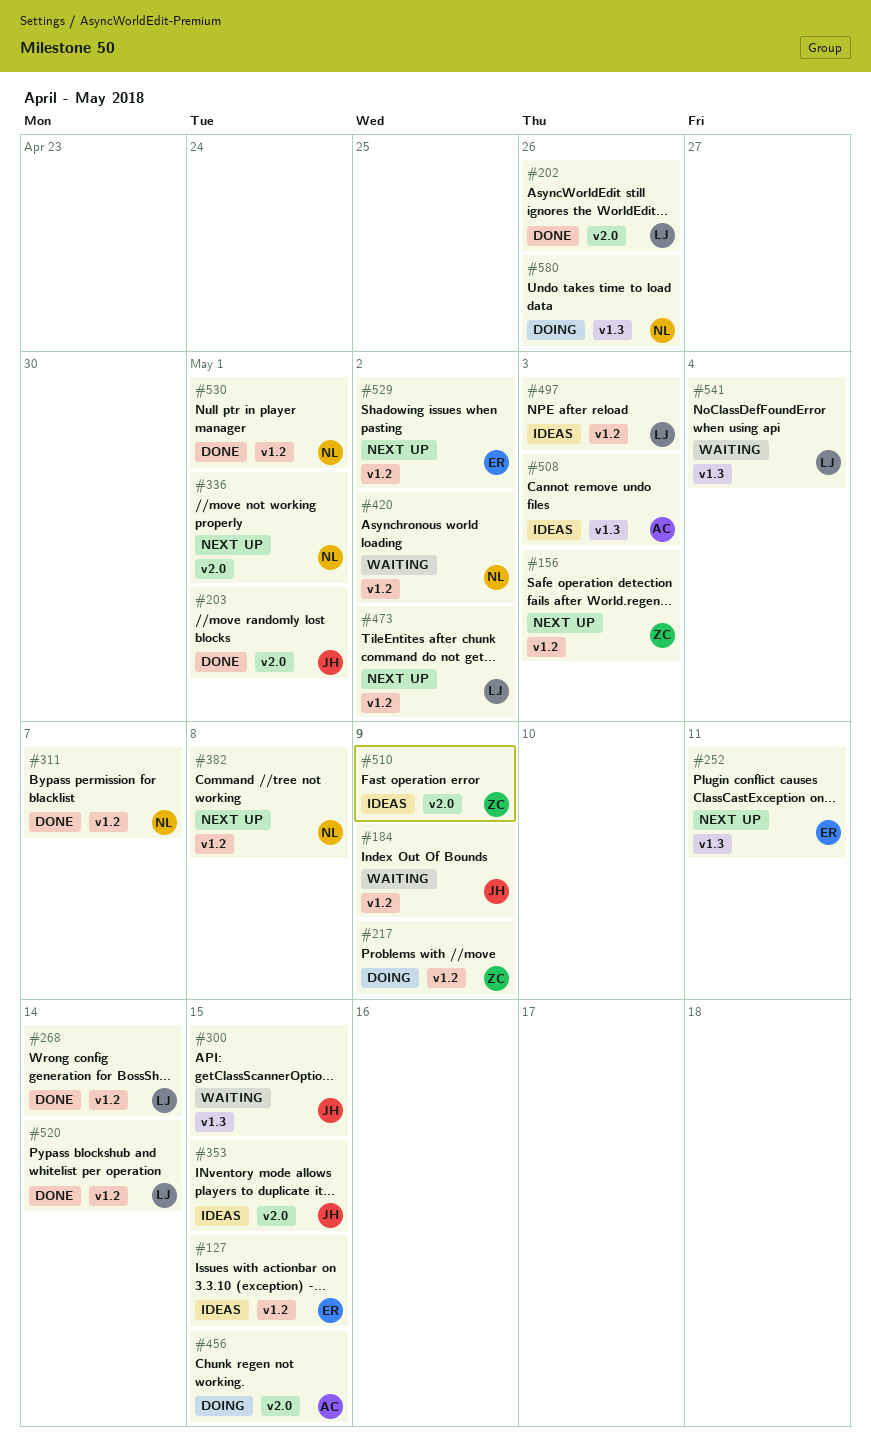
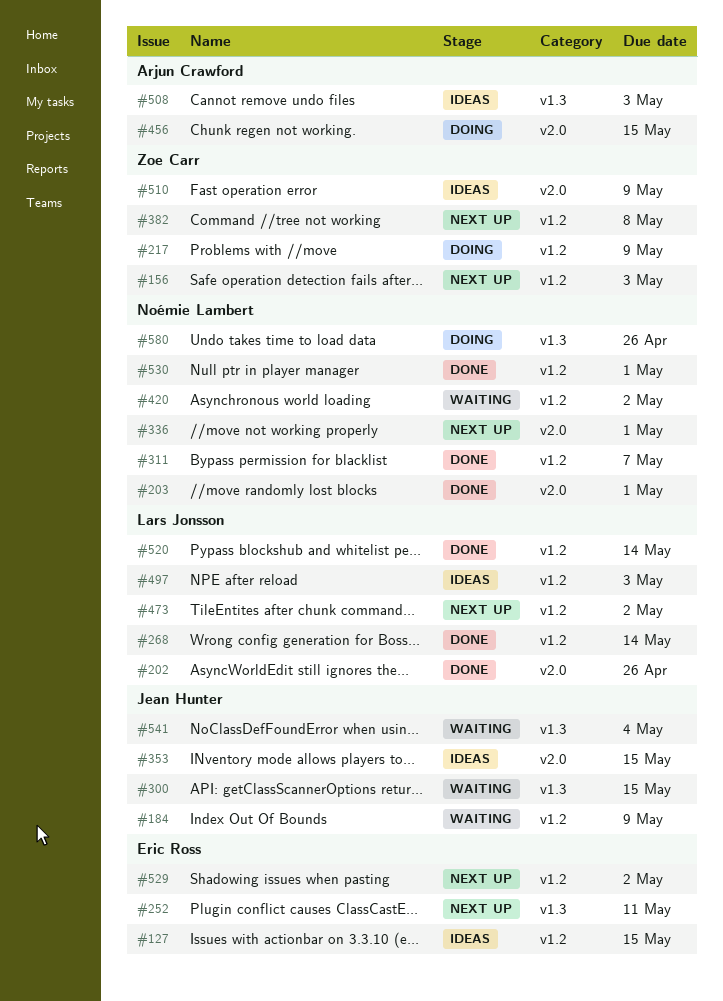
#203, owner: Jean Hunter -> Noémie Lambert
#382, owner: Noémie Lambert -> Zoe Carr
#541, owner: Lars Jonsson -> Jean Hunter

